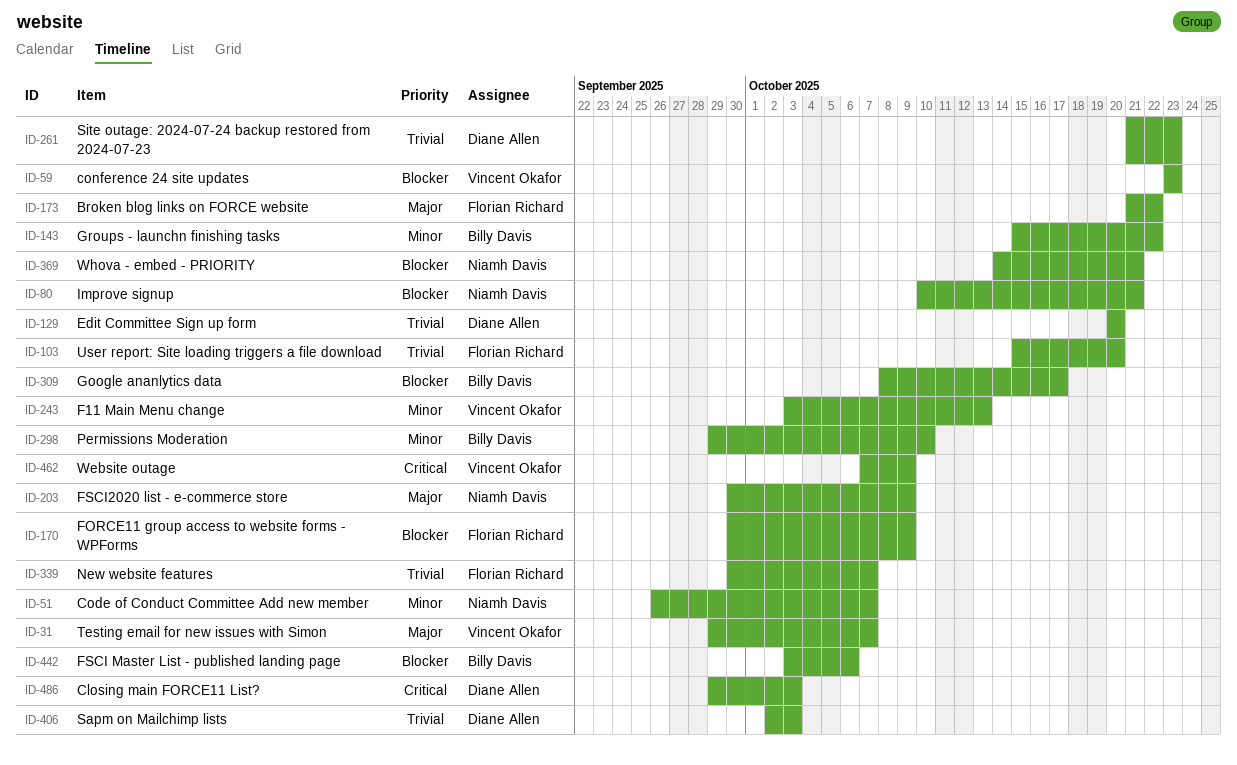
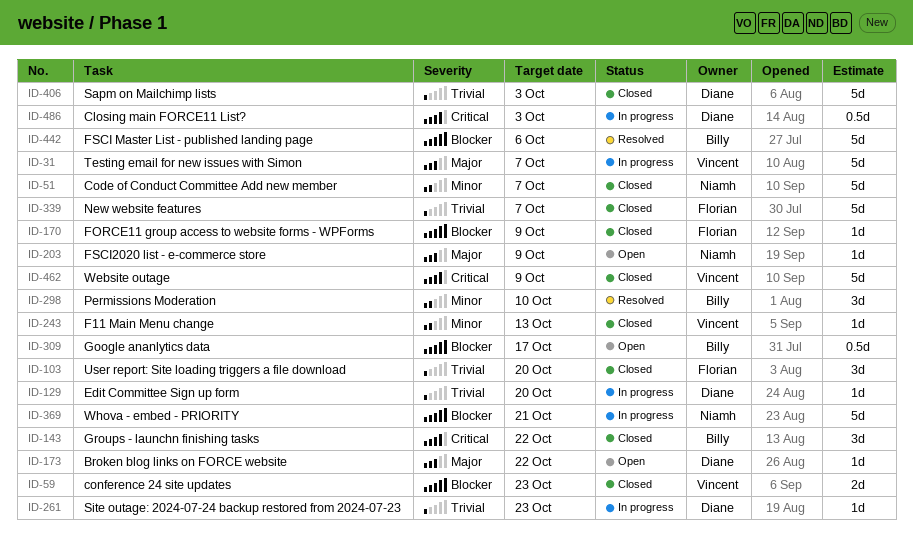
ID-80: present -> none
ID-143, priority: Minor -> Critical
ID-173, owner: Florian Richard -> Diane Allen

